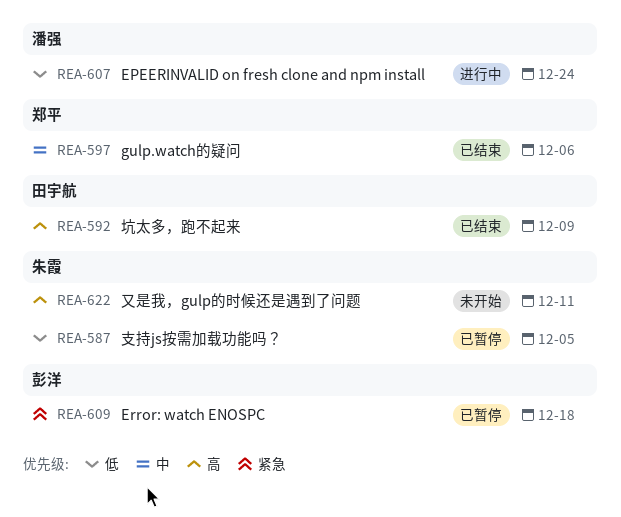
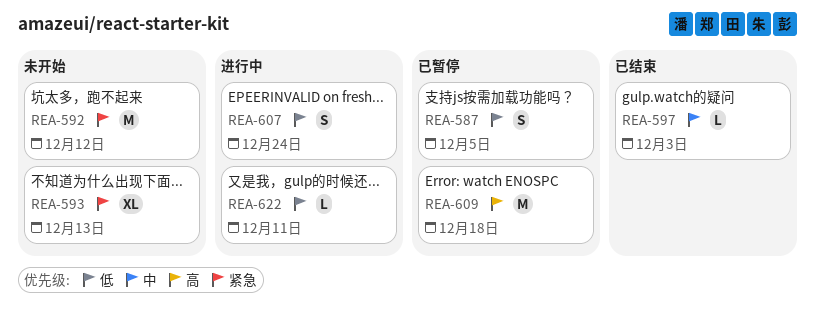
REA-592, status: 已结束 -> 未开始
REA-592, priority: 高 -> 紧急
REA-592, due: Dec 9 -> Dec 12
REA-593: none -> present
REA-597, due: Dec 6 -> Dec 3
REA-609, priority: 紧急 -> 高
REA-622, status: 未开始 -> 进行中
REA-622, priority: 高 -> 低

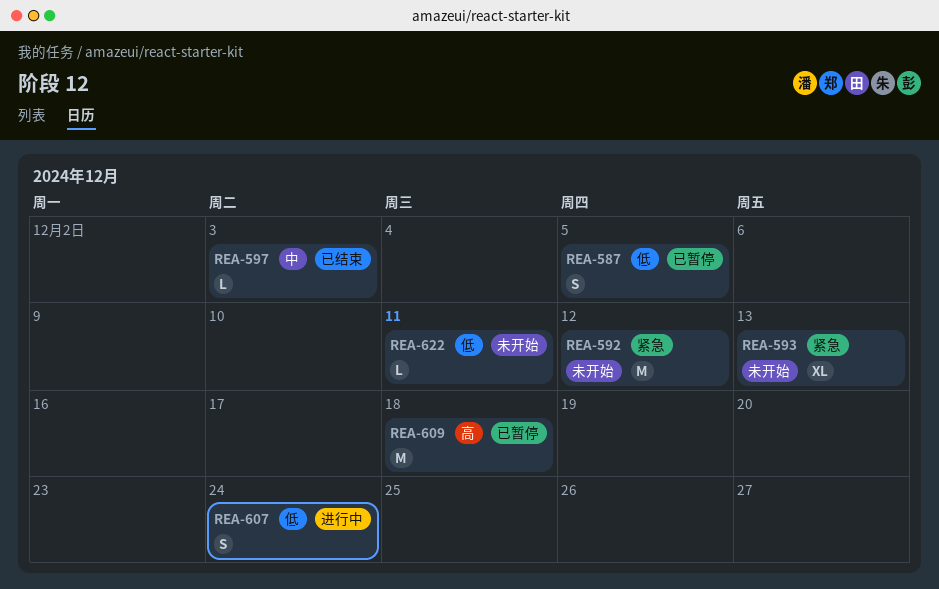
REA-622, status: 进行中 -> 未开始

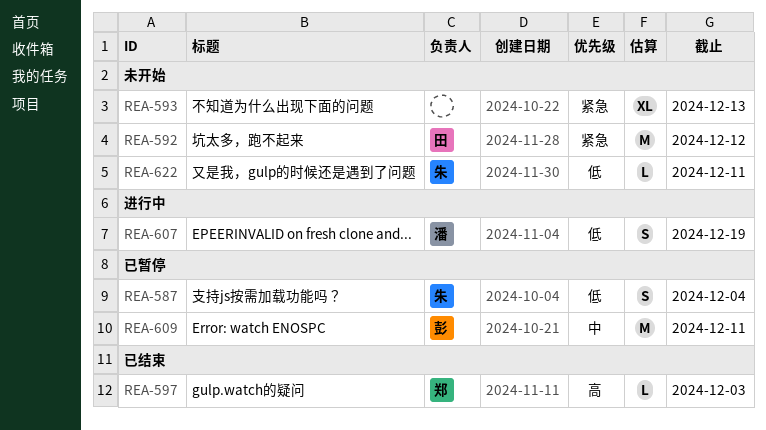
REA-587, due: Dec 5 -> Dec 4
REA-597, priority: 中 -> 高
REA-607, due: Dec 24 -> Dec 19
REA-609, priority: 高 -> 中
REA-609, due: Dec 18 -> Dec 11

